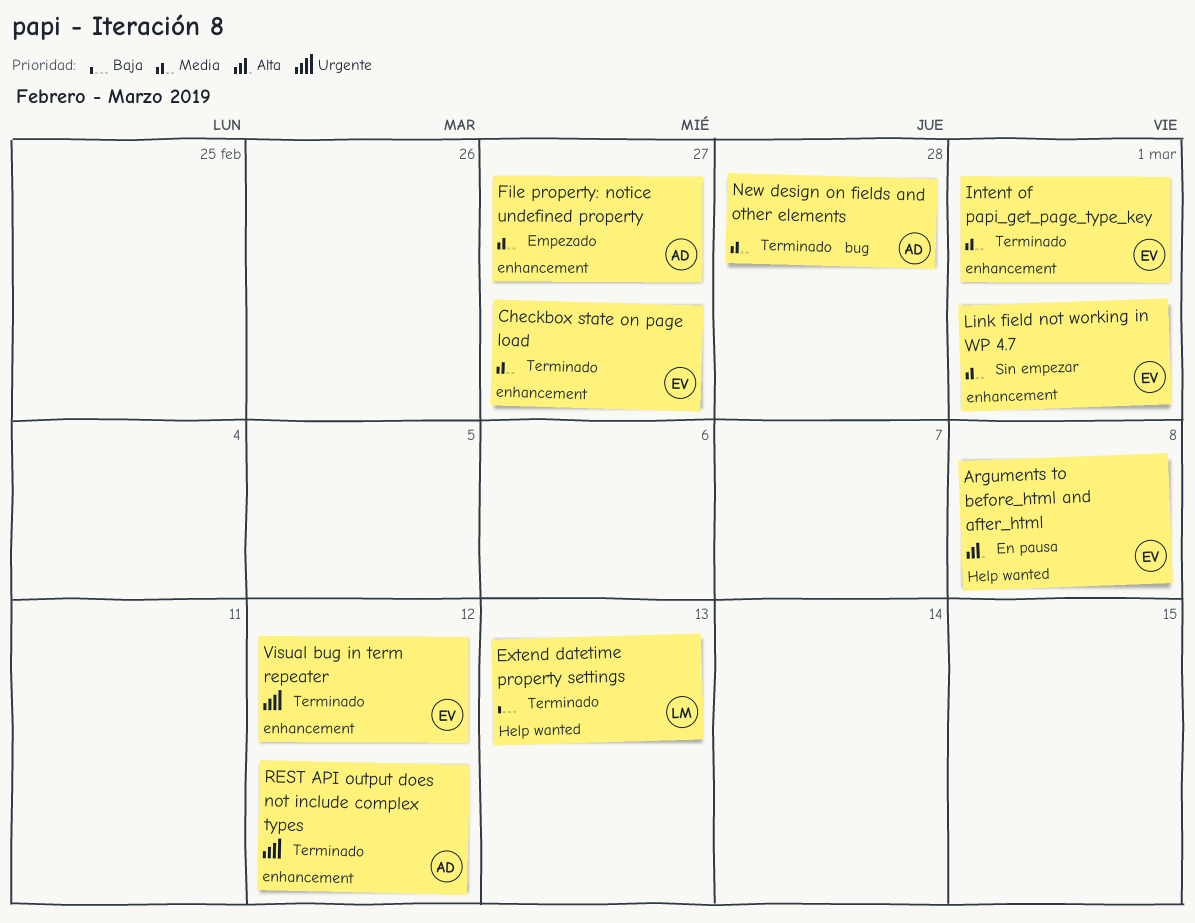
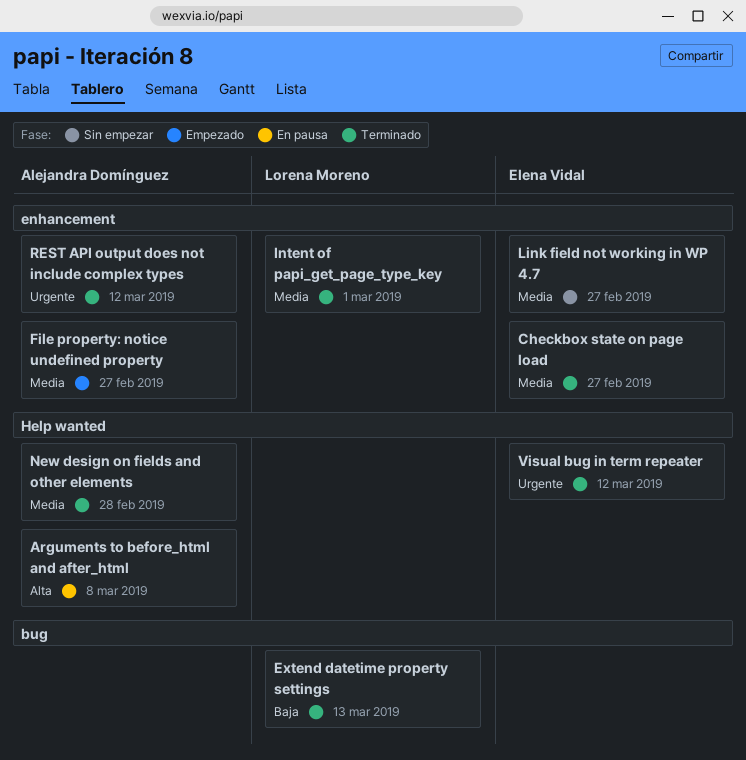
Arguments to before_html and after_html, owner: Elena Vidal -> Alejandra Domínguez
Extend datetime property settings, label: Help wanted -> bug
Intent of papi_get_page_type_key, owner: Elena Vidal -> Lorena Moreno
Link field not working in WP 4.7, due: Mar 1 -> Feb 27
New design on fields and other elements, label: bug -> Help wanted
Visual bug in term repeater, label: enhancement -> Help wanted

